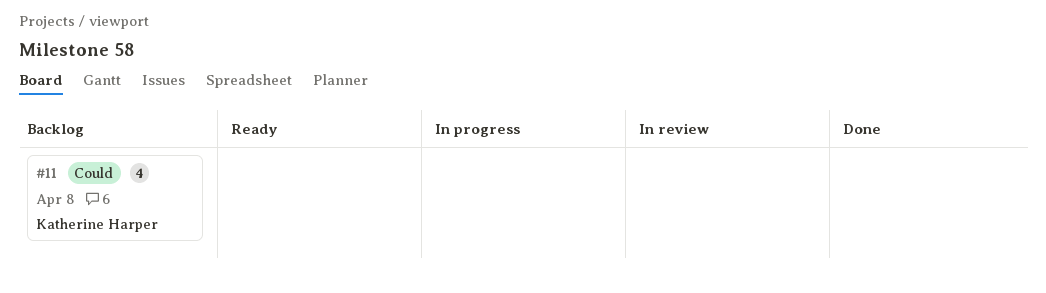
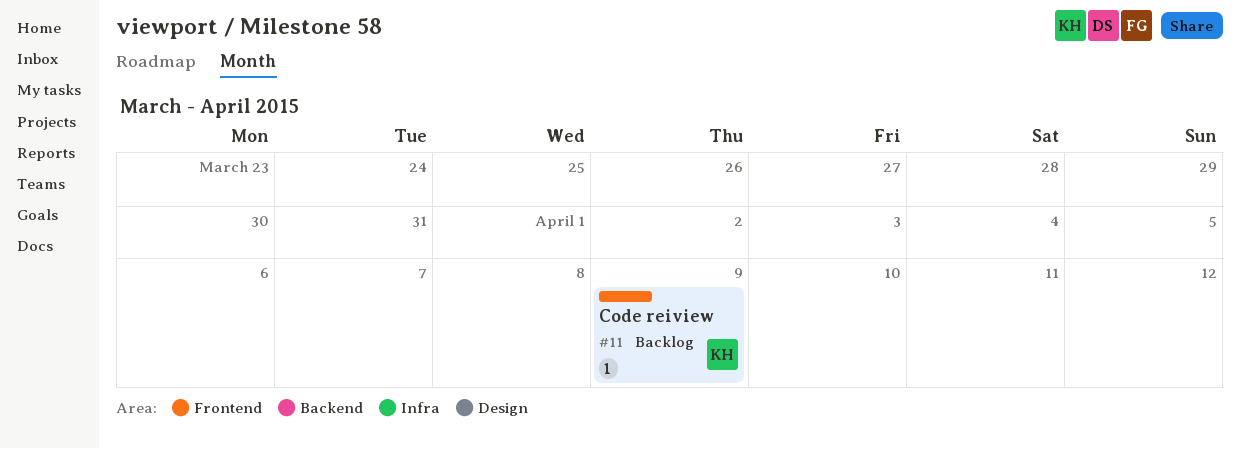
#11, estimate: 4 -> 1
#11, due: Apr 8 -> Apr 9

